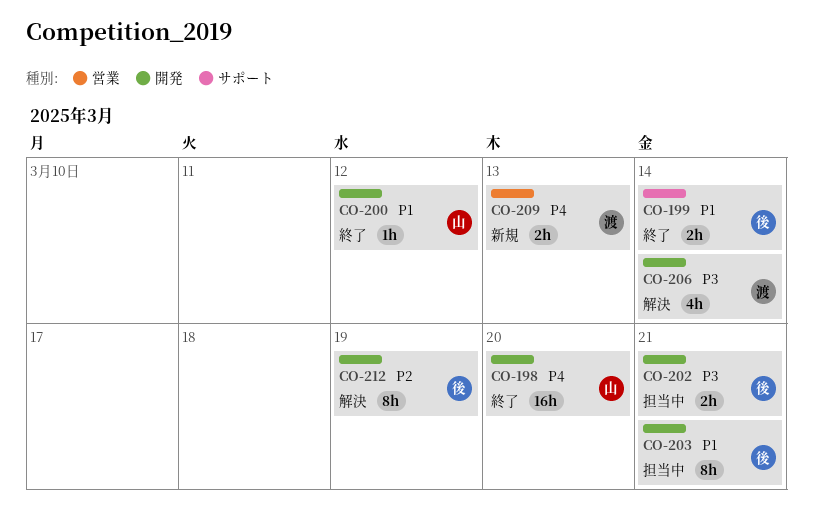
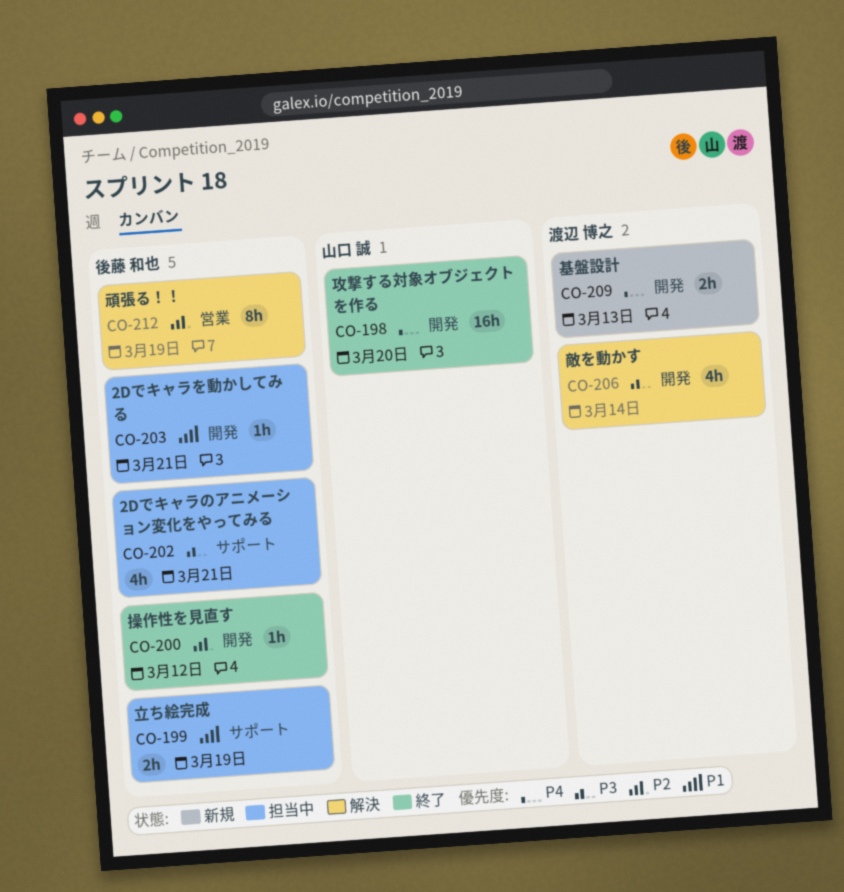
CO-199, status: 終了 -> 担当中
CO-199, due: Mar 14 -> Mar 19
CO-200, owner: 山口 誠 -> 後藤 和也
CO-200, priority: P1 -> P2
CO-202, label: 開発 -> サポート
CO-202, estimate: 2h -> 4h
CO-203, estimate: 8h -> 1h
CO-209, label: 営業 -> 開発
CO-212, label: 開発 -> 営業

